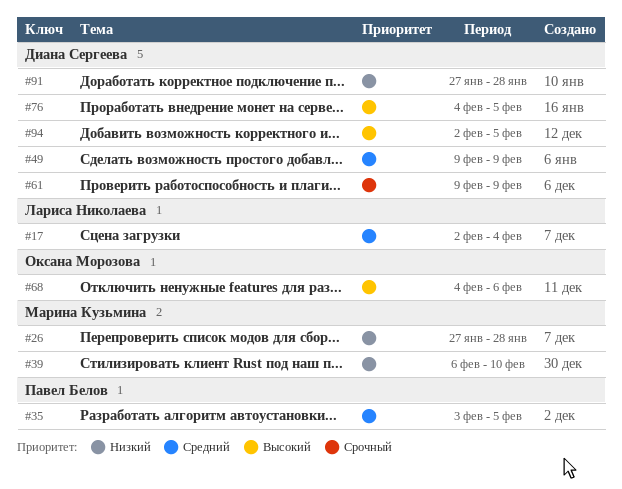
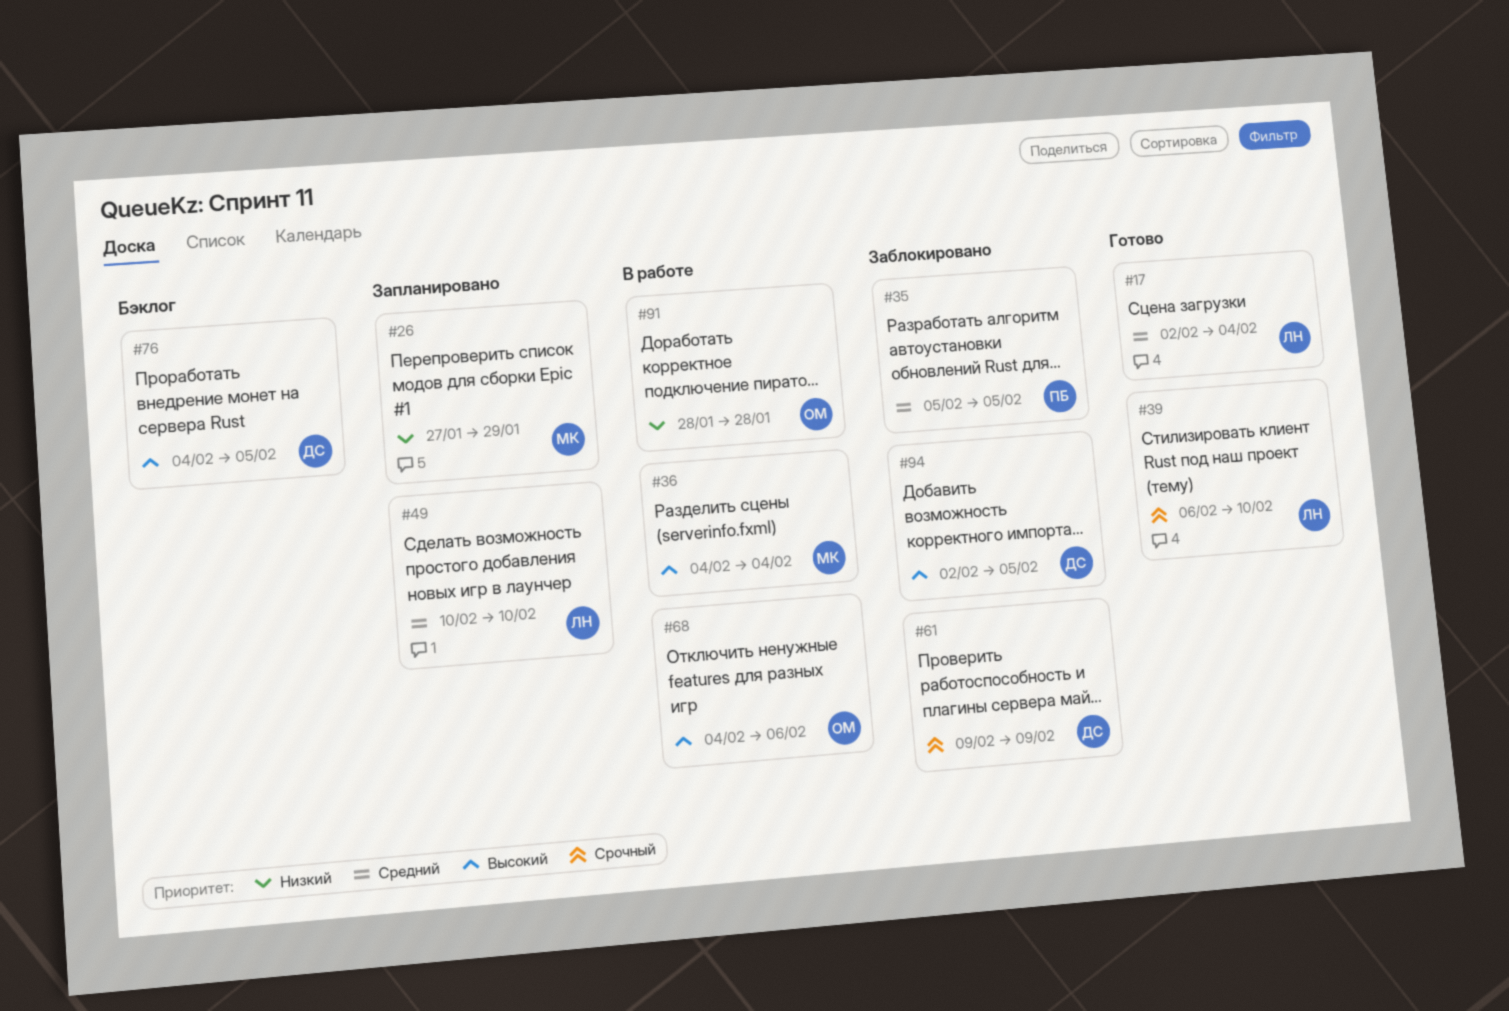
#26, due: Jan 28 -> Jan 29
#35, start: Feb 3 -> Feb 5
#36: none -> present
#39, owner: Марина Кузьмина -> Лариса Николаева
#39, priority: Низкий -> Срочный
#49, owner: Диана Сергеева -> Лариса Николаева
#49, start: Feb 9 -> Feb 10
#49, due: Feb 9 -> Feb 10
#91, owner: Диана Сергеева -> Оксана Морозова
#91, start: Jan 27 -> Jan 28

